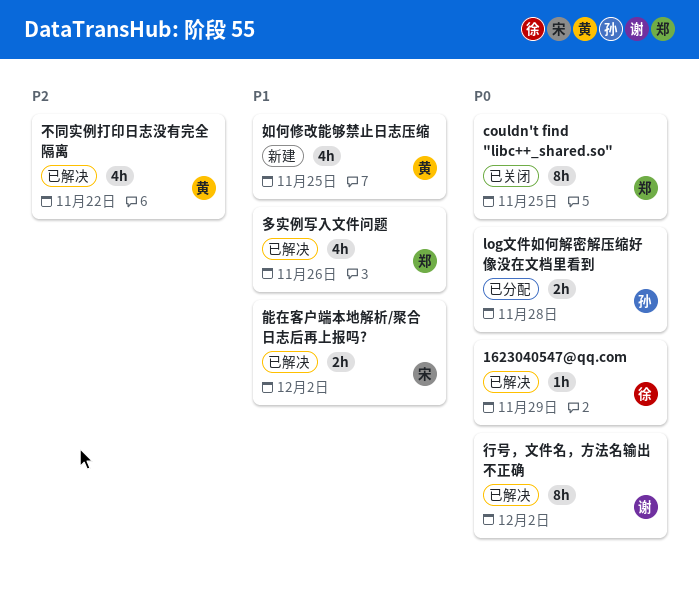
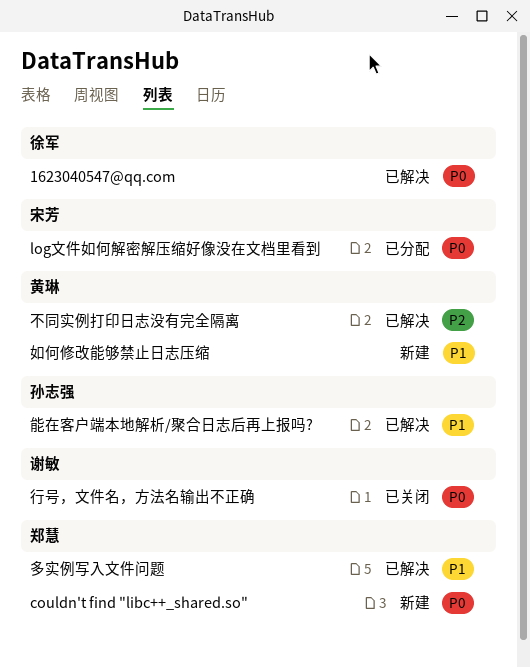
couldn't find "libc++_shared.so", status: 已关闭 -> 新建
log文件如何解密解压缩好像没在文档里看到, owner: 孙志强 -> 宋芳
能在客户端本地解析/聚合日志后再上报吗?, owner: 宋芳 -> 孙志强
行号，文件名，方法名输出不正确, status: 已解决 -> 已关闭

